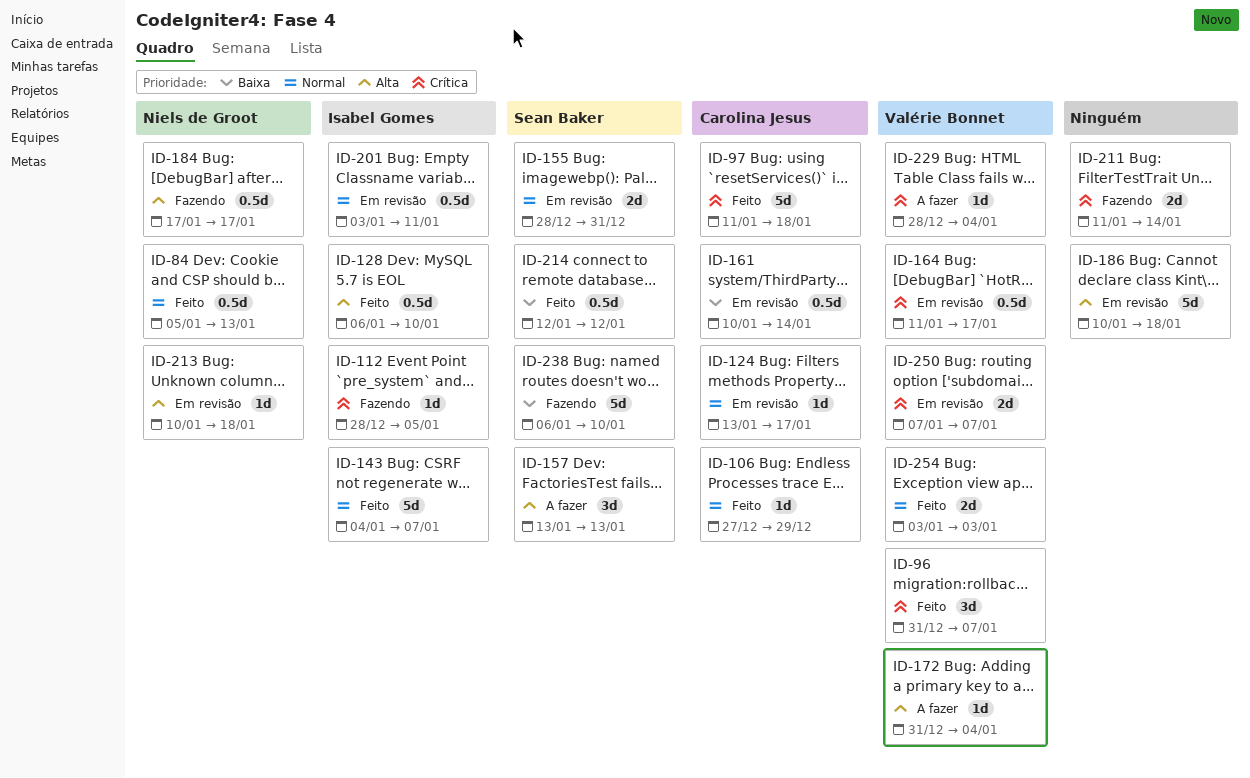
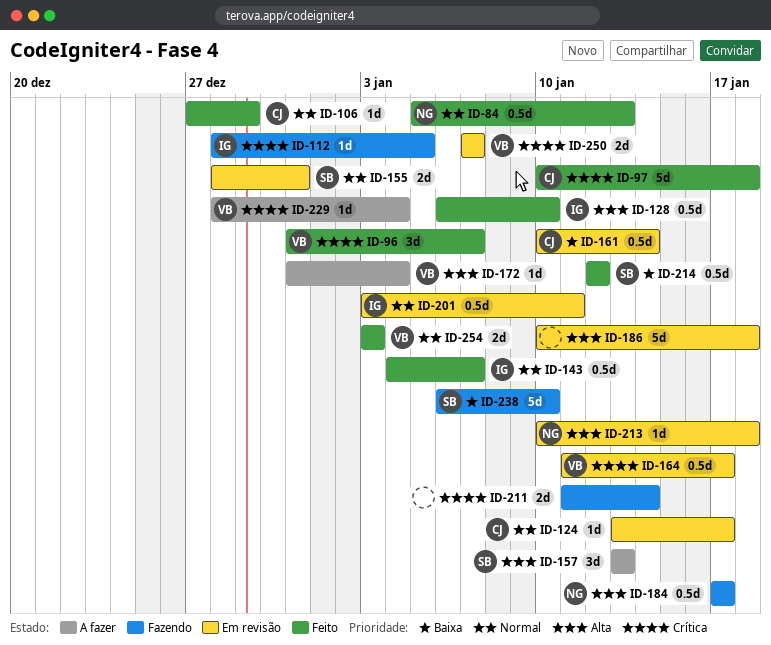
ID-97, start: Jan 11 -> Jan 10
ID-143, estimate: 5d -> 0.5d

